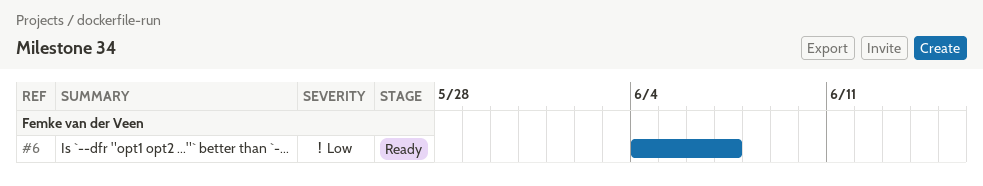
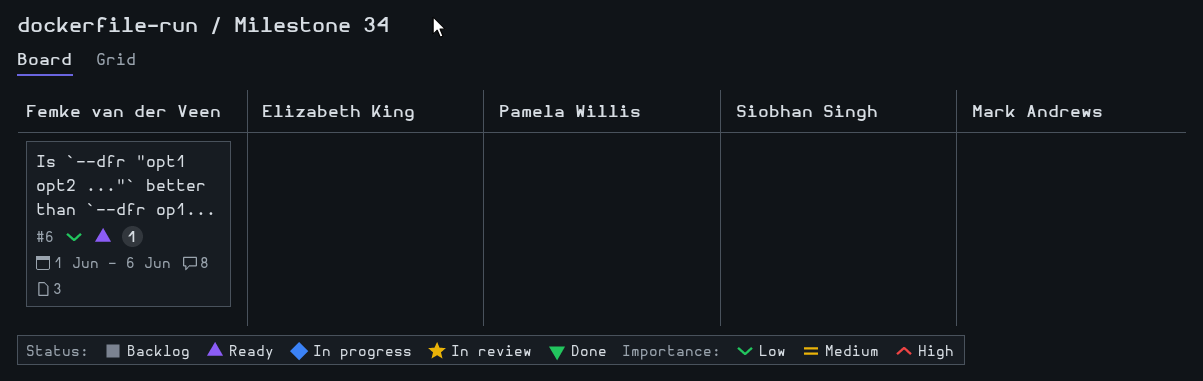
#6, start: Jun 4 -> Jun 1
#6, due: Jun 7 -> Jun 6

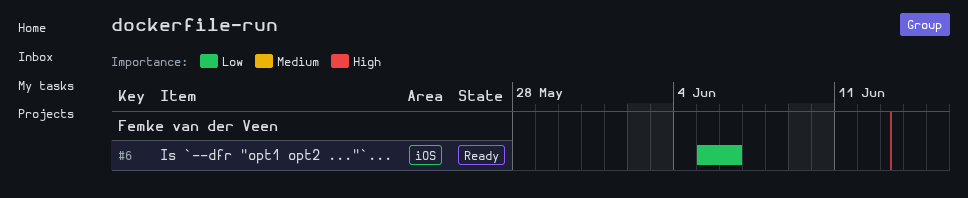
#6, start: Jun 1 -> Jun 5

